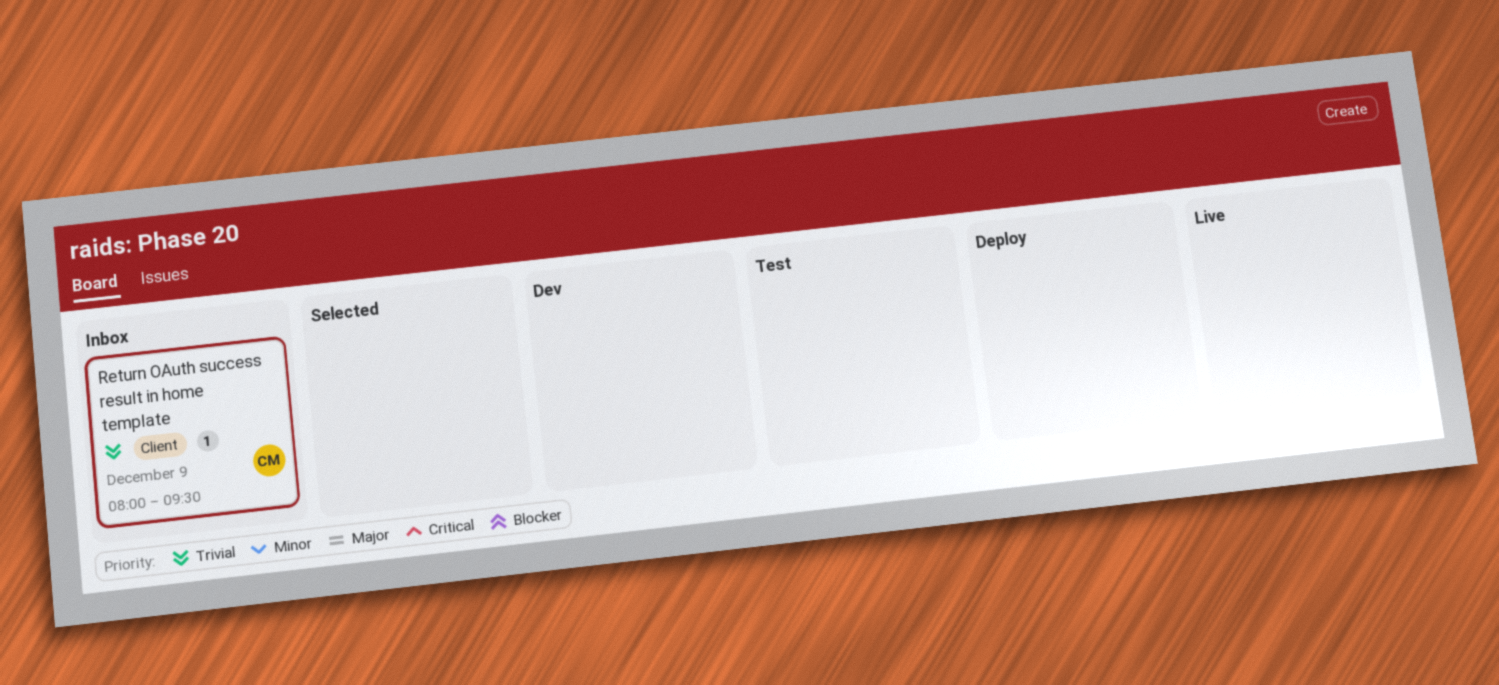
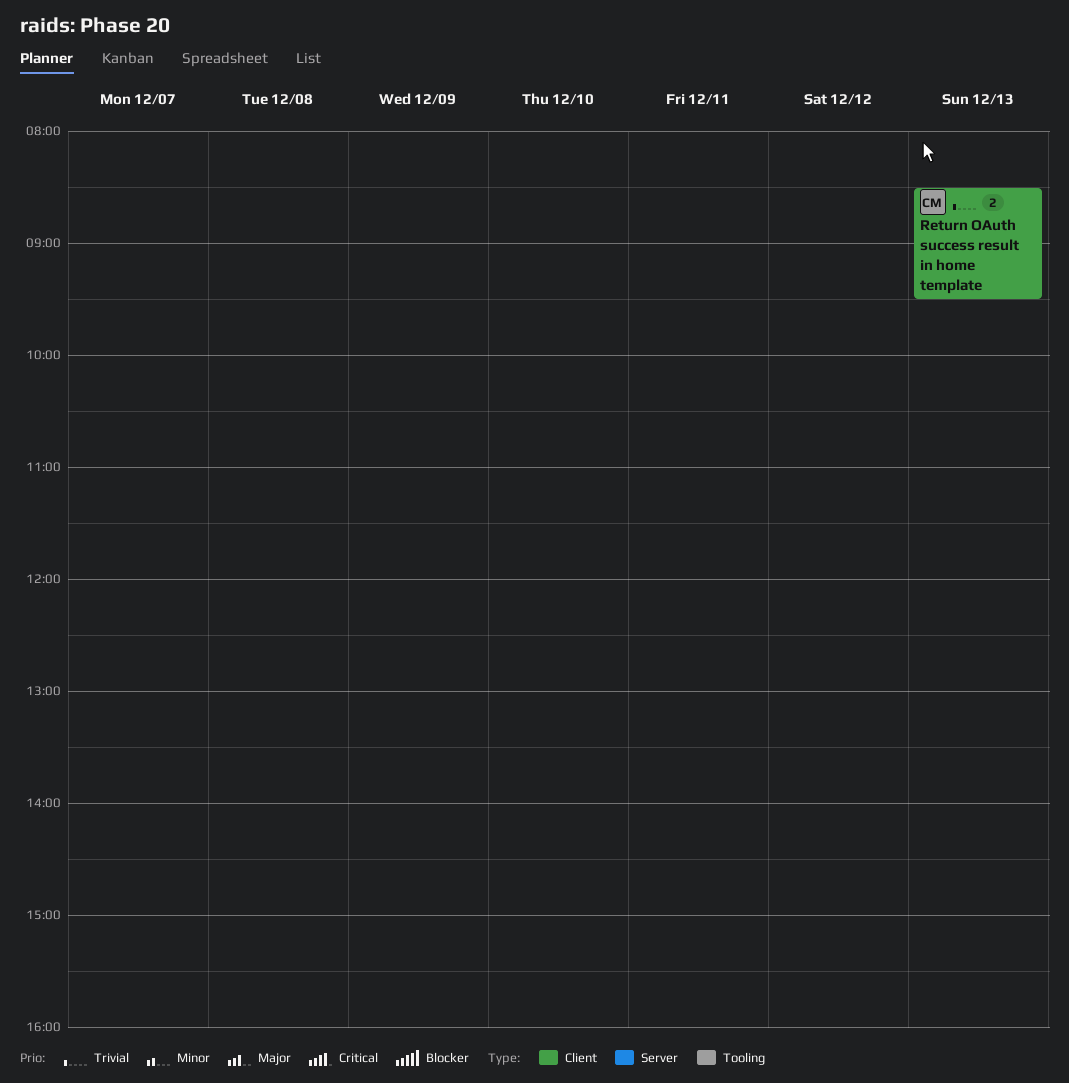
Return OAuth success result in home template, estimate: 1 -> 2
Return OAuth success result in home template, day: Dec 9 -> Dec 13
Return OAuth success result in home template, begins: 08:00 -> 08:30

